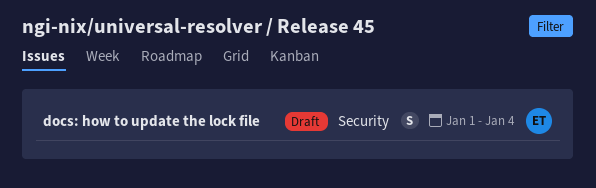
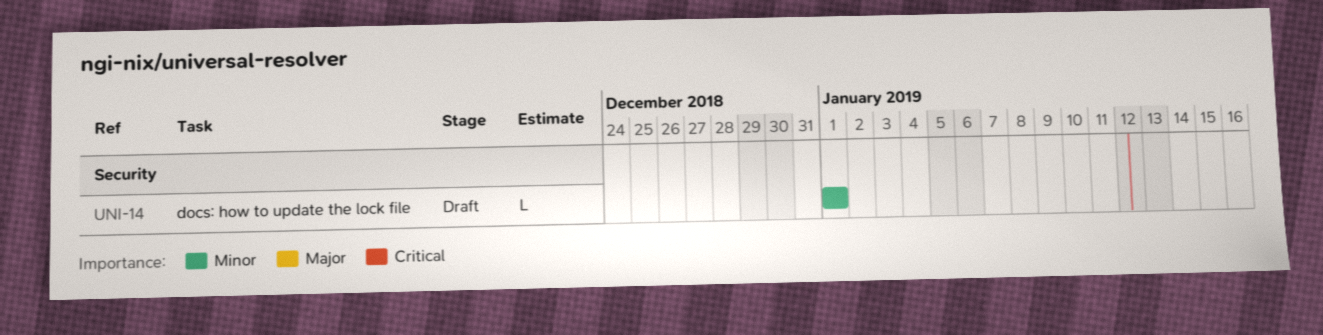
docs: how to update the lock file, estimate: S -> L
docs: how to update the lock file, due: Jan 4 -> Jan 1

